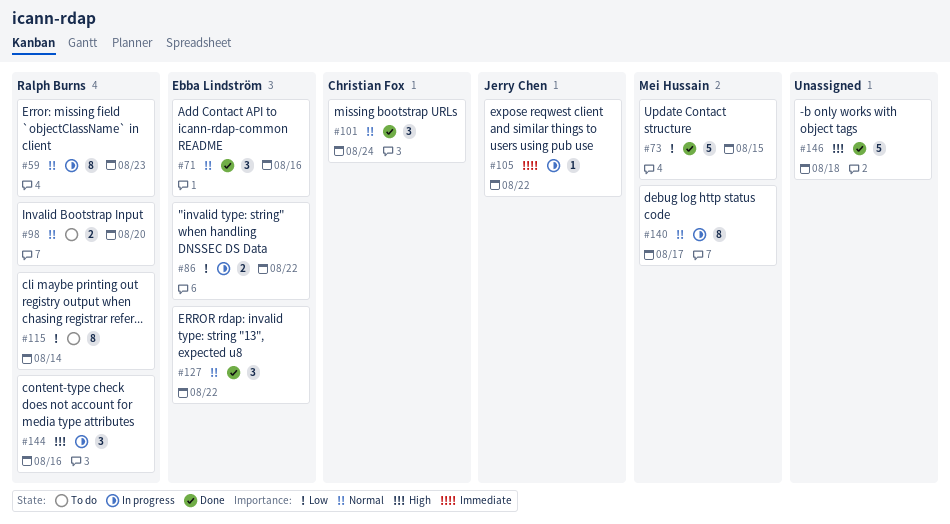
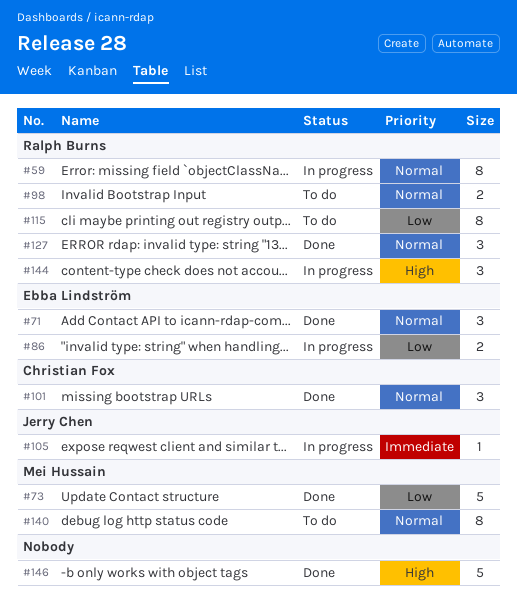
#127, owner: Ebba Lindström -> Ralph Burns
#140, status: In progress -> To do

